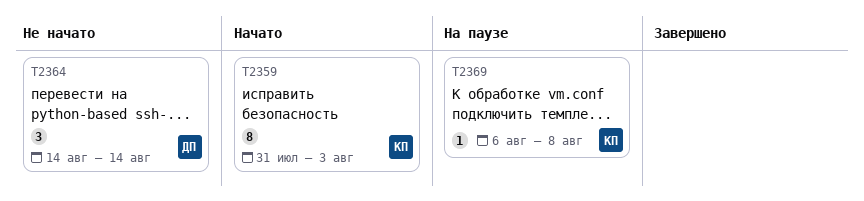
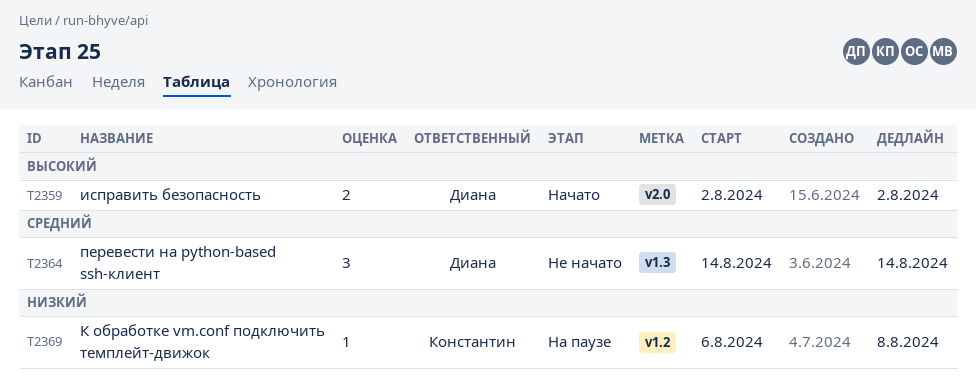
T2359, owner: Константин -> Диана
T2359, estimate: 8 -> 2
T2359, start: Jul 31 -> Aug 2
T2359, due: Aug 3 -> Aug 2

